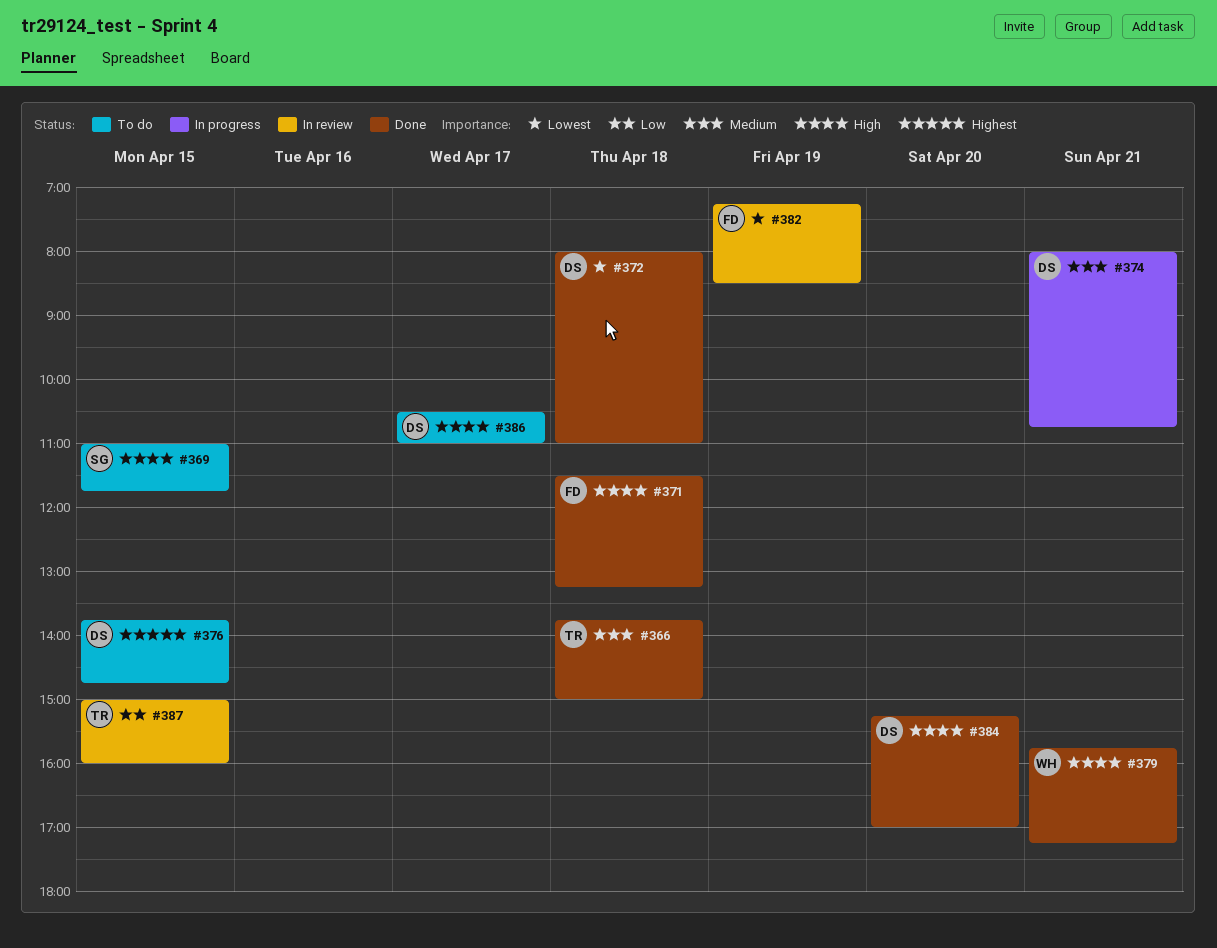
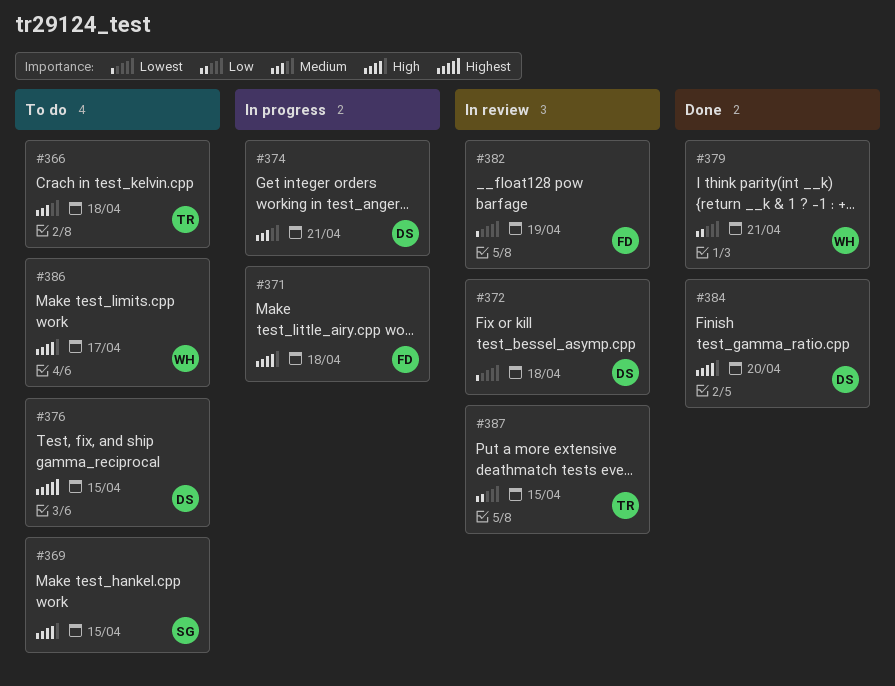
#366, status: Done -> To do
#371, status: Done -> In progress
#372, status: Done -> In review
#379, priority: High -> Low
#386, owner: DS -> WH

